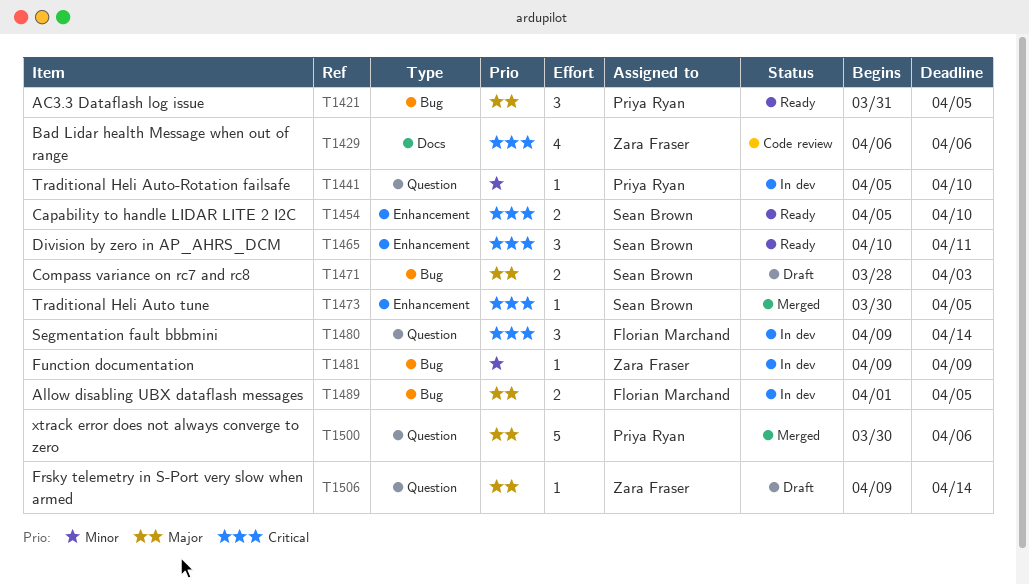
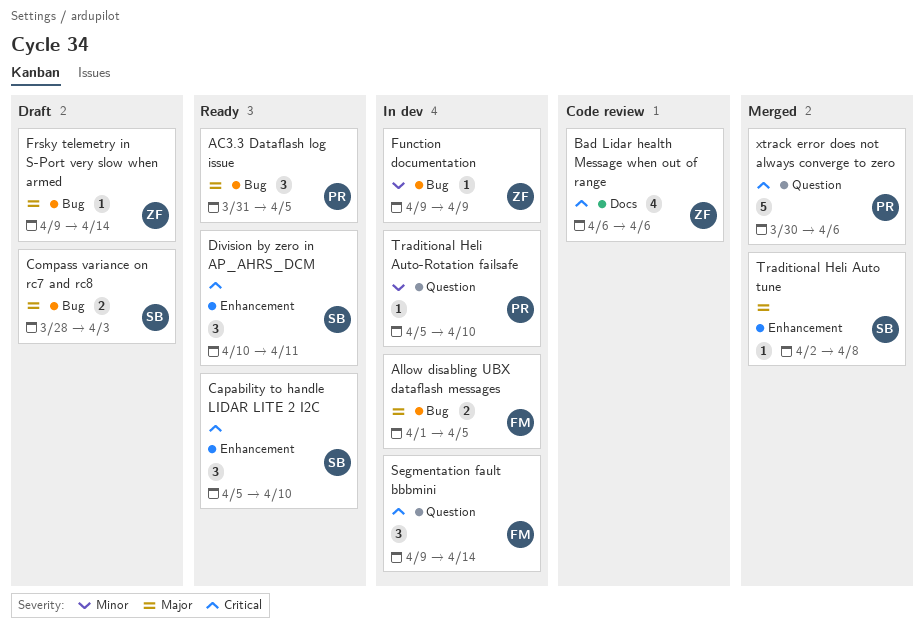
Capability to handle LIDAR LITE 2 I2C, estimate: 2 -> 3
Frsky telemetry in S-Port very slow when armed, label: Question -> Bug
Traditional Heli Auto tune, priority: Critical -> Major
Traditional Heli Auto tune, start: Mar 30 -> Apr 2
Traditional Heli Auto tune, due: Apr 5 -> Apr 8
xtrack error does not always converge to zero, priority: Major -> Critical

